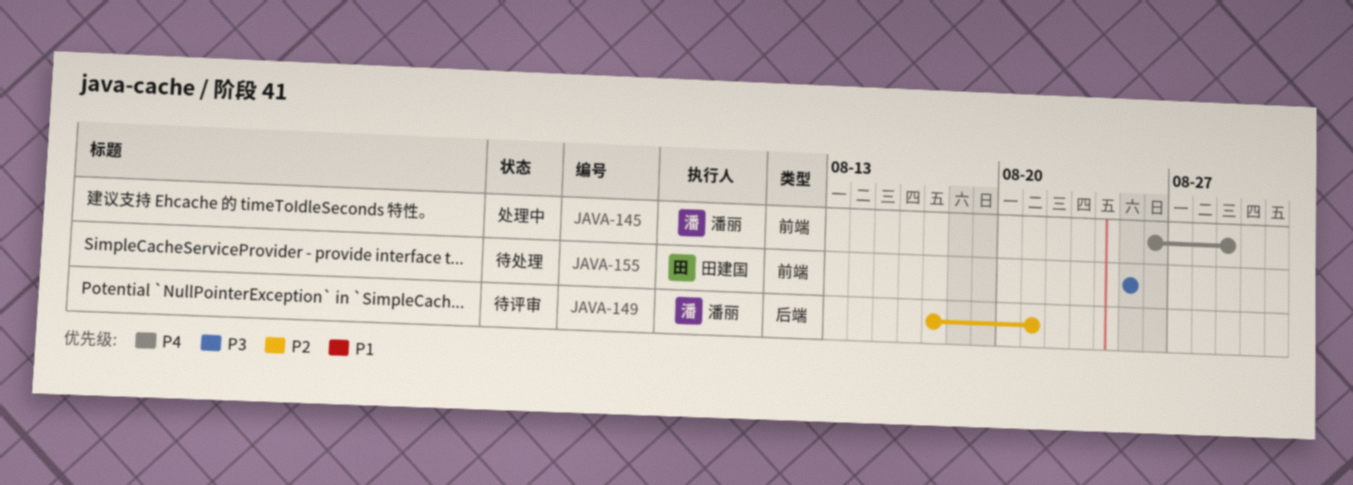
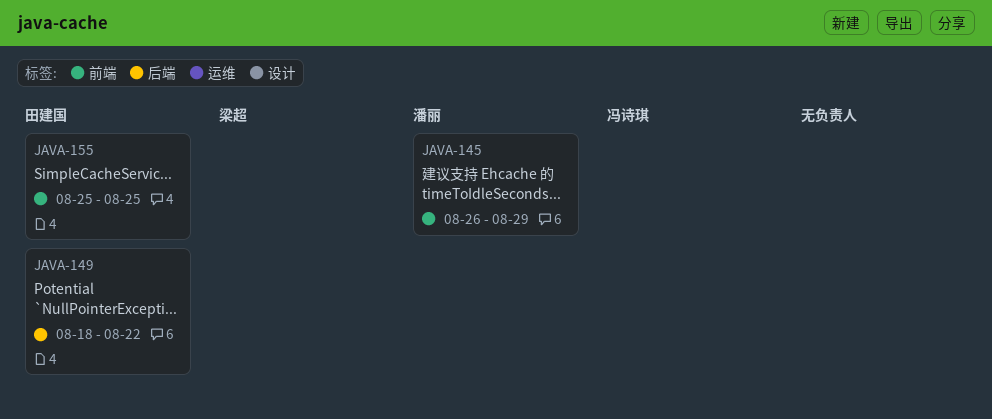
JAVA-149, owner: 潘丽 -> 田建国
JAVA-149, start: Aug 17 -> Aug 18
JAVA-149, due: Aug 21 -> Aug 22

